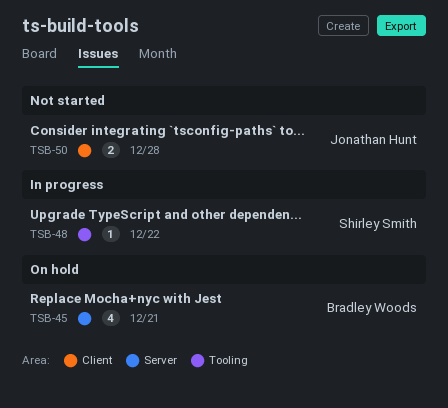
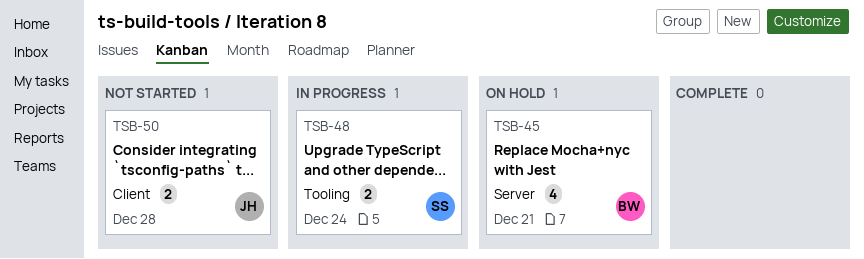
TSB-48, estimate: 1 -> 2
TSB-48, due: Dec 22 -> Dec 24

